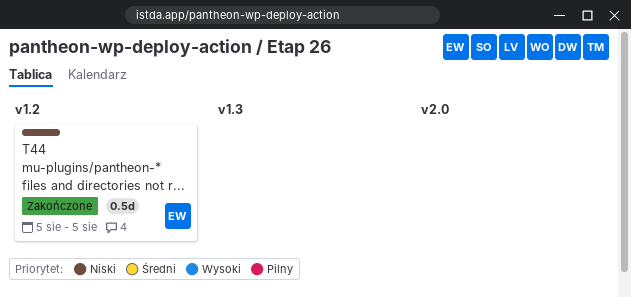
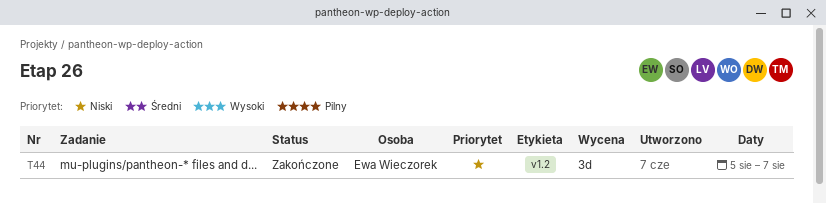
T44, estimate: 0.5d -> 3d
T44, due: Aug 5 -> Aug 7

